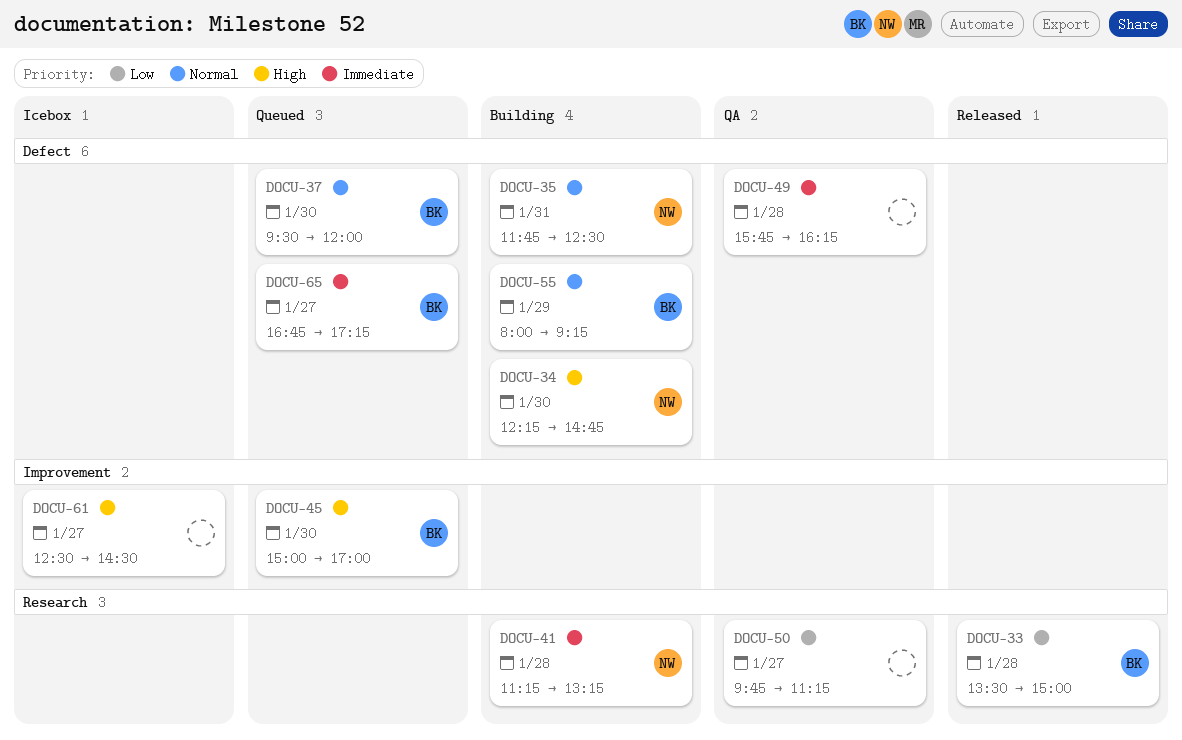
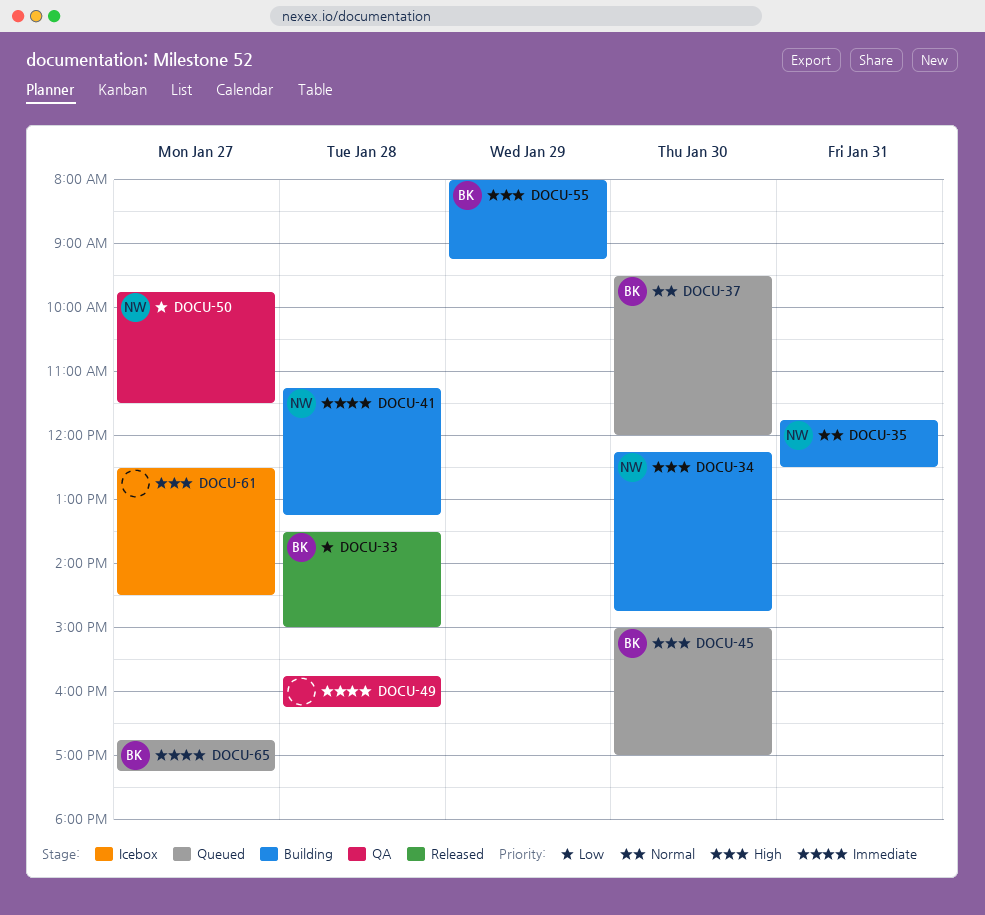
DOCU-50, owner: none -> NW
DOCU-50, ends: 11:15 -> 11:30
DOCU-55, priority: Normal -> High

